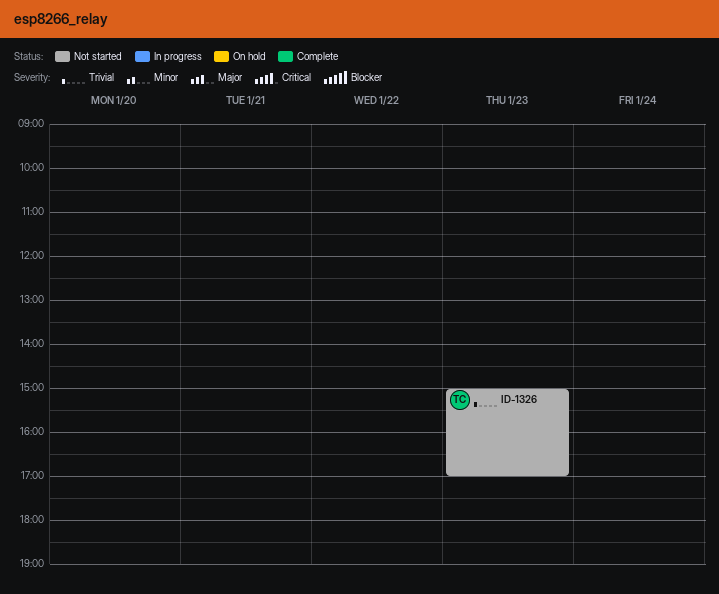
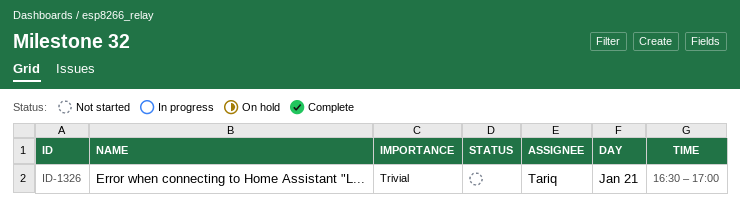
ID-1326, day: Jan 23 -> Jan 21
ID-1326, begins: 15:00 -> 16:30

